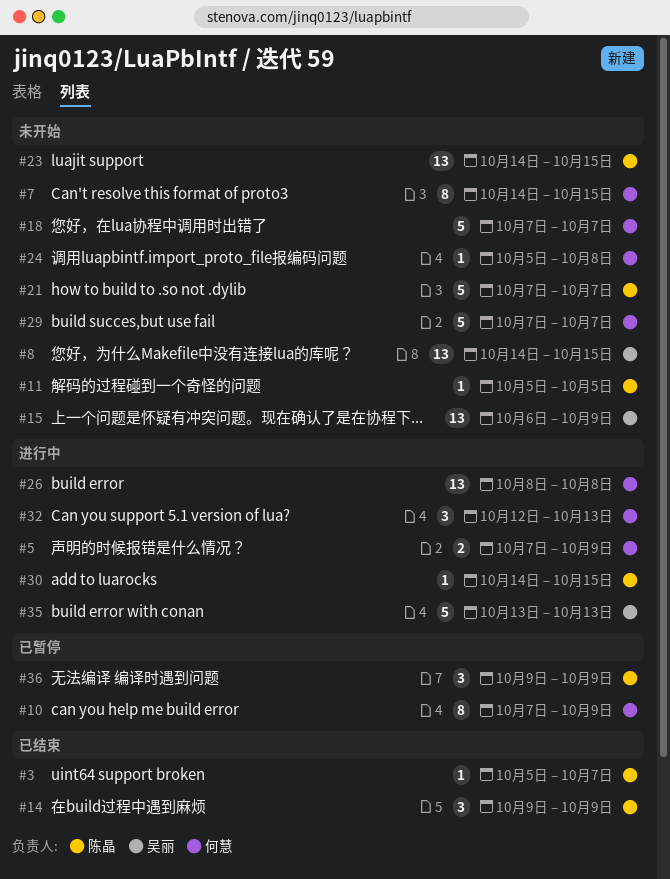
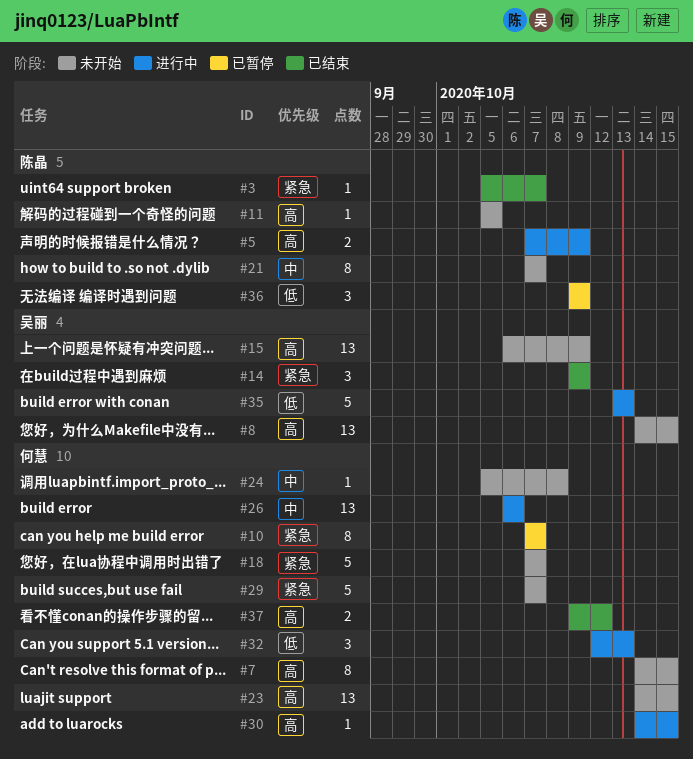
#5, owner: 何慧 -> 陈晶
#10, due: Oct 9 -> Oct 7
#14, owner: 陈晶 -> 吴丽
#21, estimate: 5 -> 8
#23, owner: 陈晶 -> 何慧
#26, start: Oct 8 -> Oct 6
#26, due: Oct 8 -> Oct 6
#30, owner: 陈晶 -> 何慧
#37: none -> present

